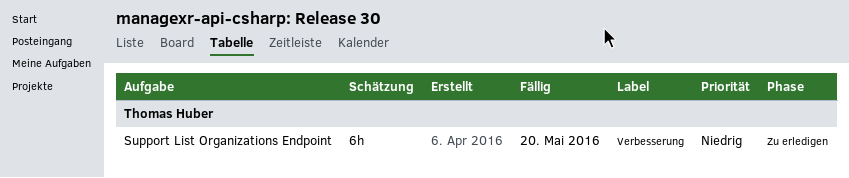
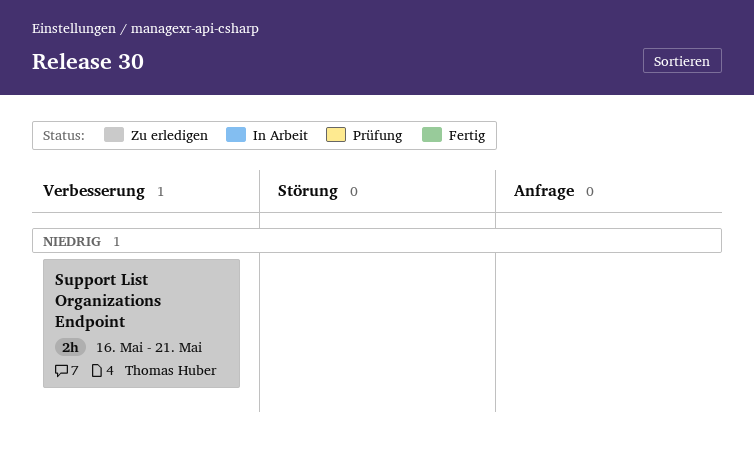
Support List Organizations Endpoint, estimate: 6h -> 2h
Support List Organizations Endpoint, due: May 20 -> May 21

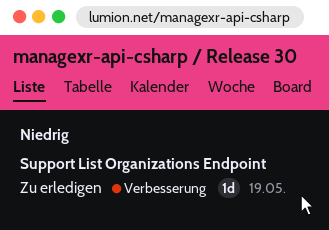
Support List Organizations Endpoint, estimate: 2h -> 1d
Support List Organizations Endpoint, due: May 21 -> May 19

